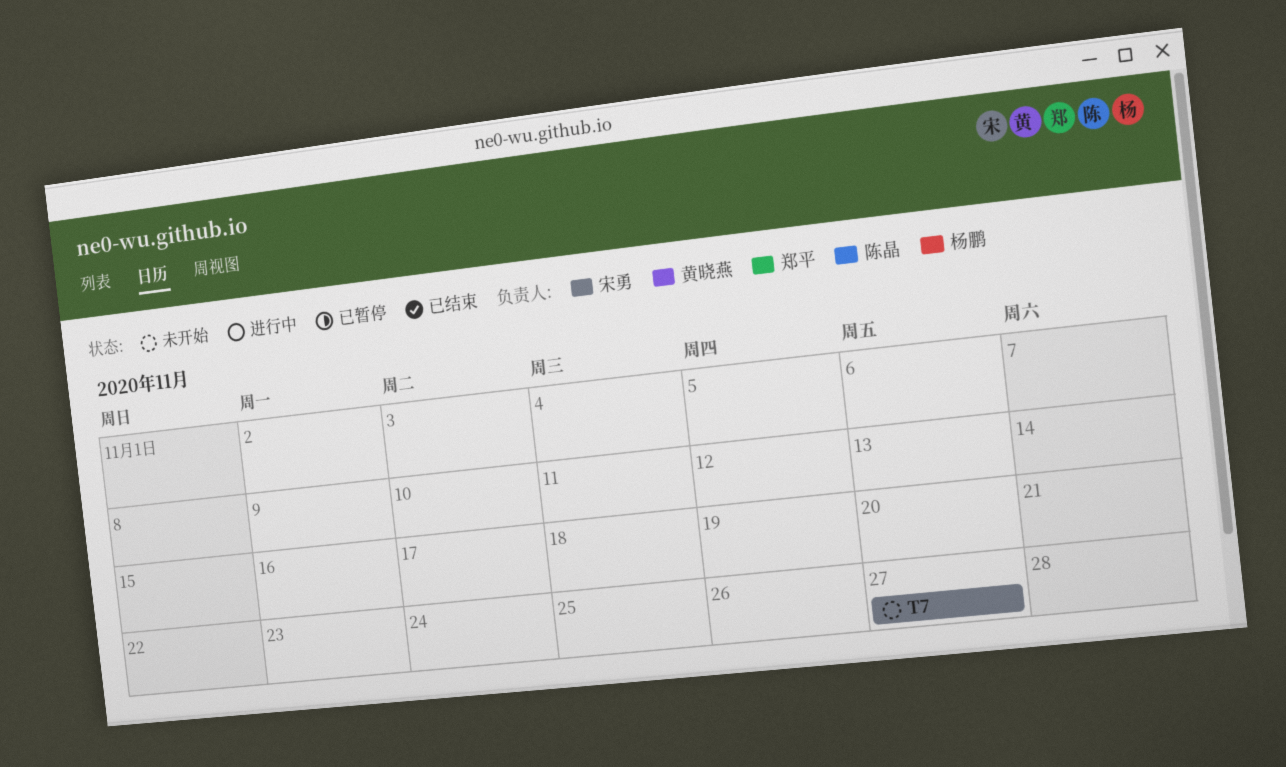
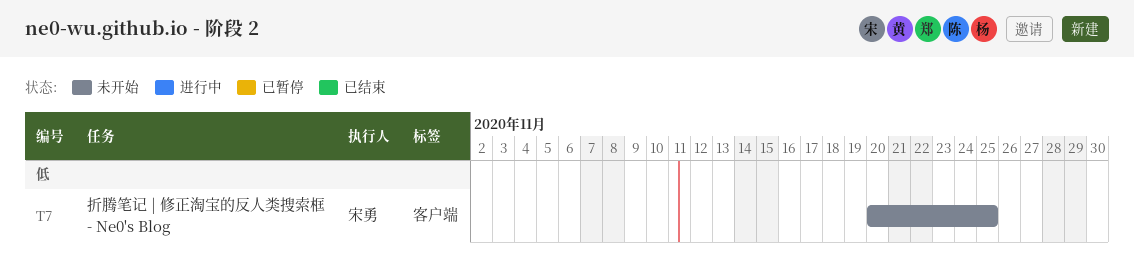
T7, start: Nov 27 -> Nov 20
T7, due: Nov 27 -> Nov 25

